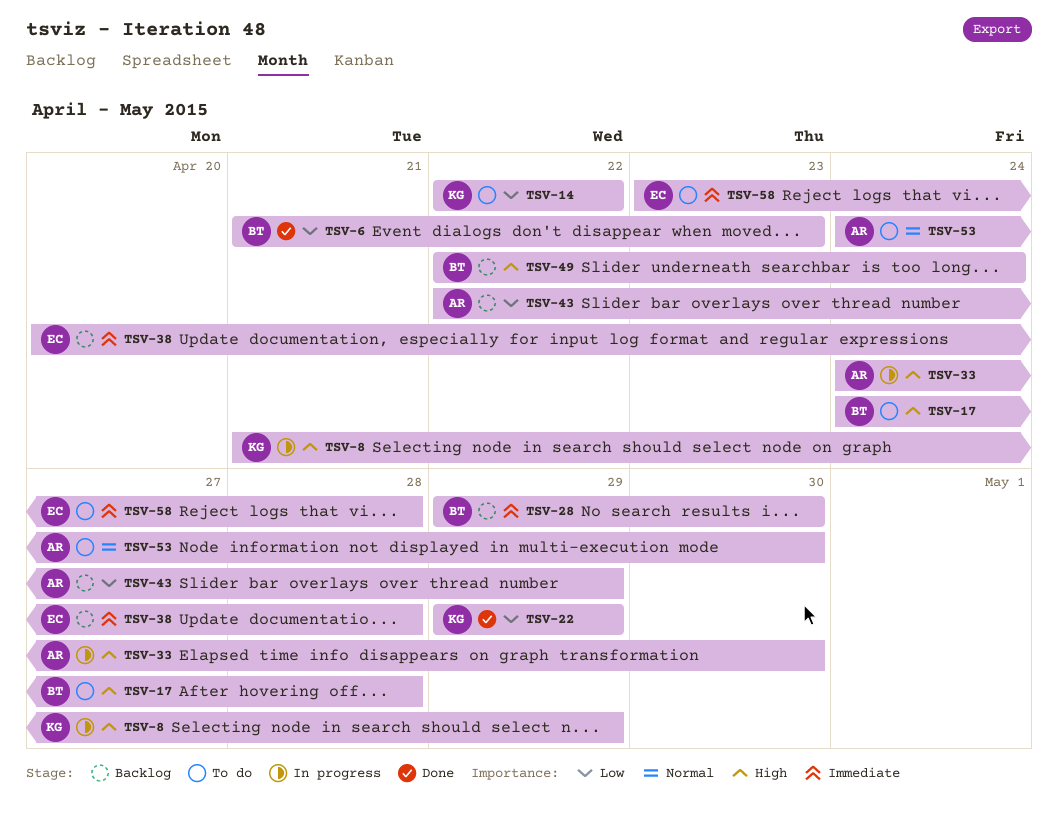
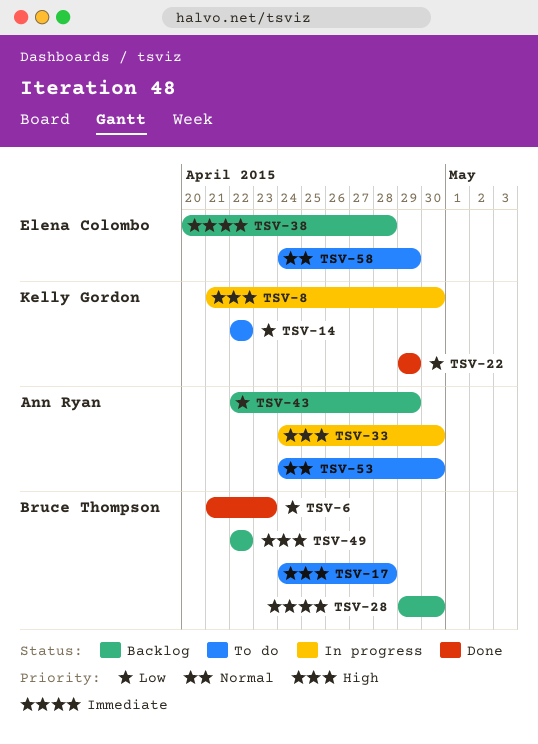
TSV-8, due: Apr 29 -> Apr 30
TSV-49, due: Apr 24 -> Apr 22
TSV-58, priority: Immediate -> Normal
TSV-58, start: Apr 23 -> Apr 24
TSV-58, due: Apr 28 -> Apr 29

